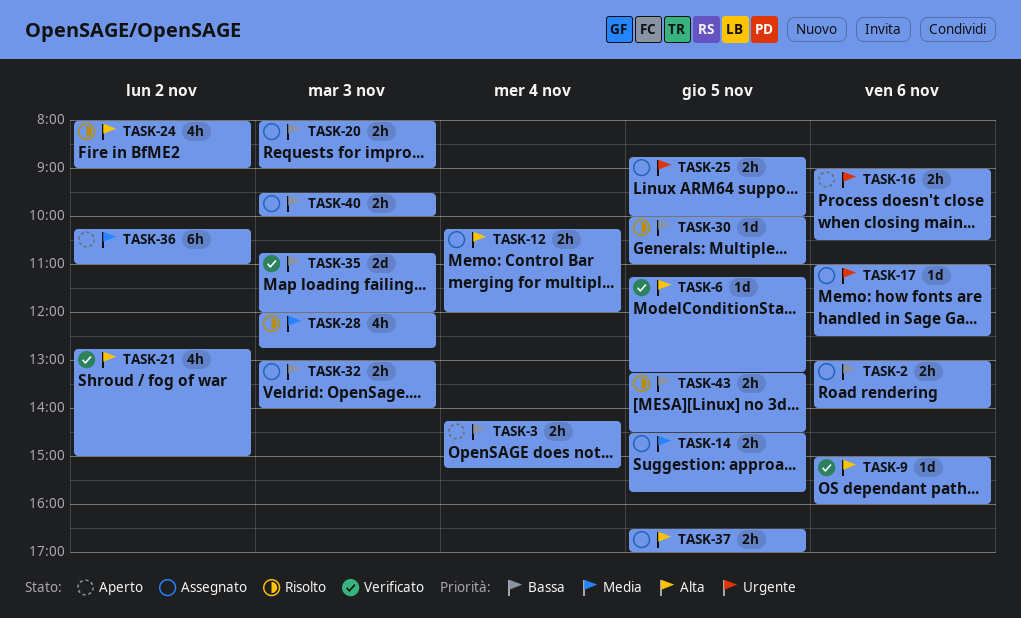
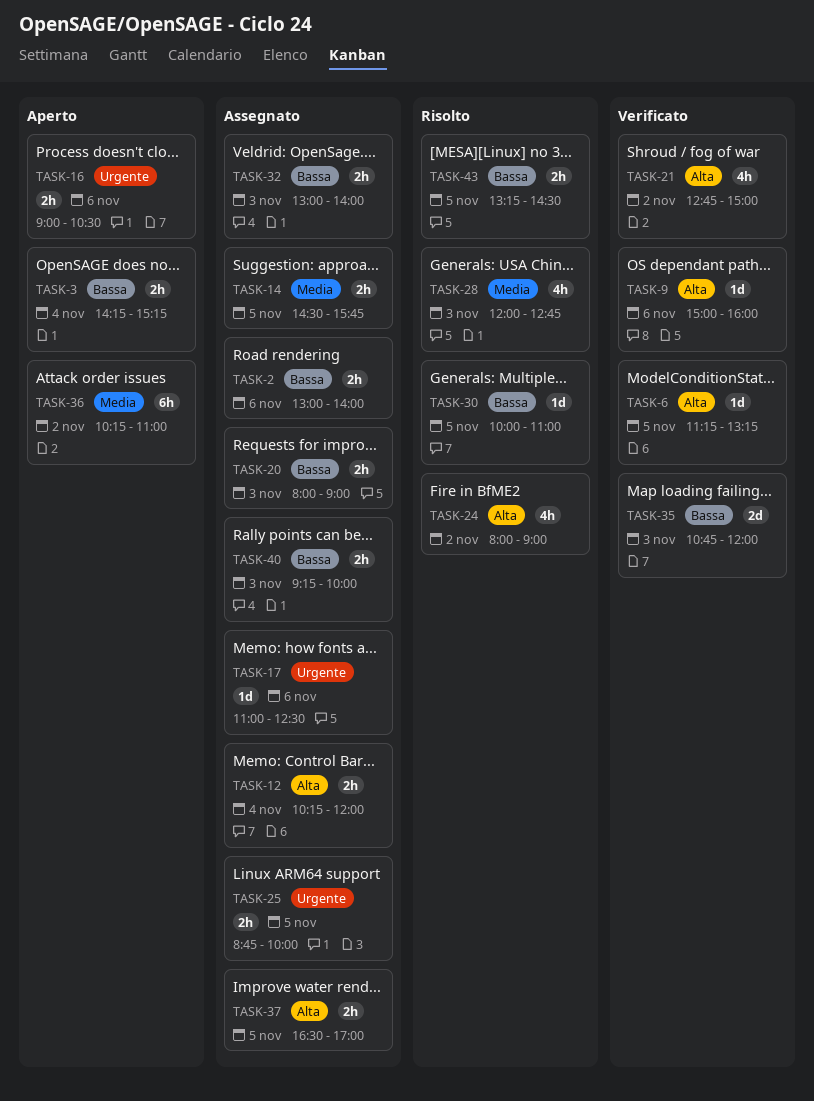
TASK-40, begins: 09:30 -> 09:15

